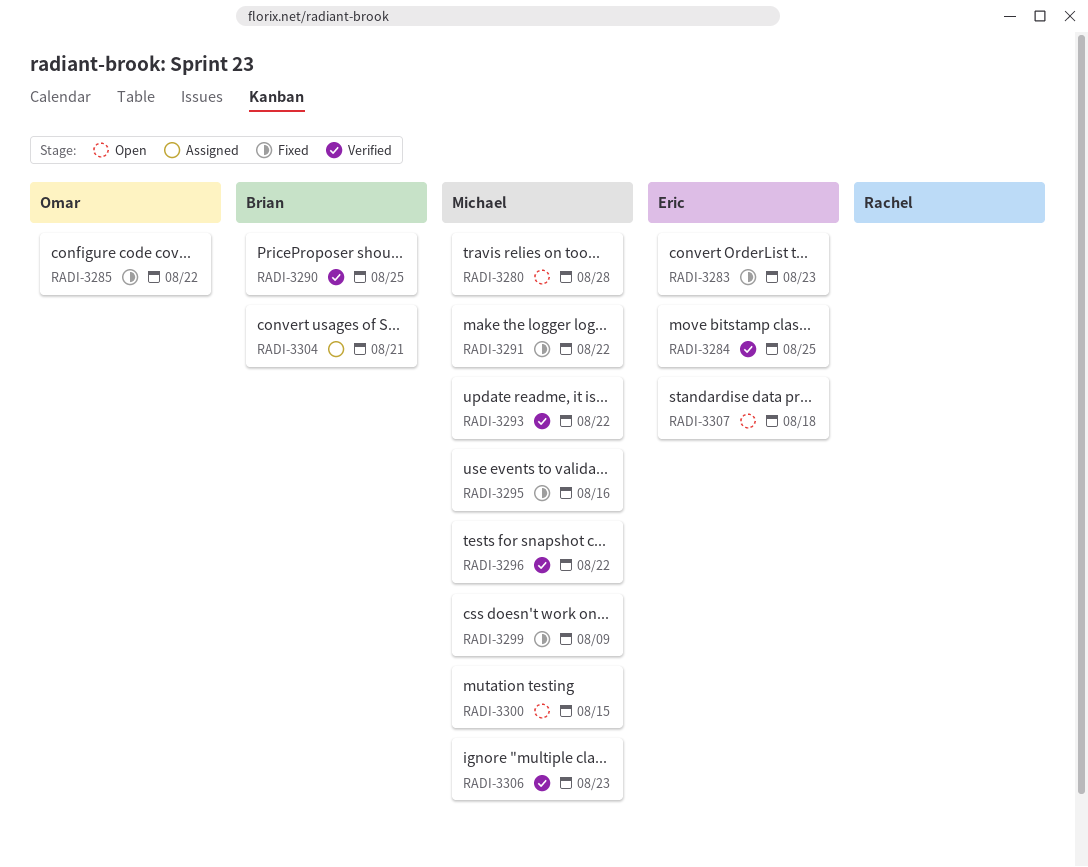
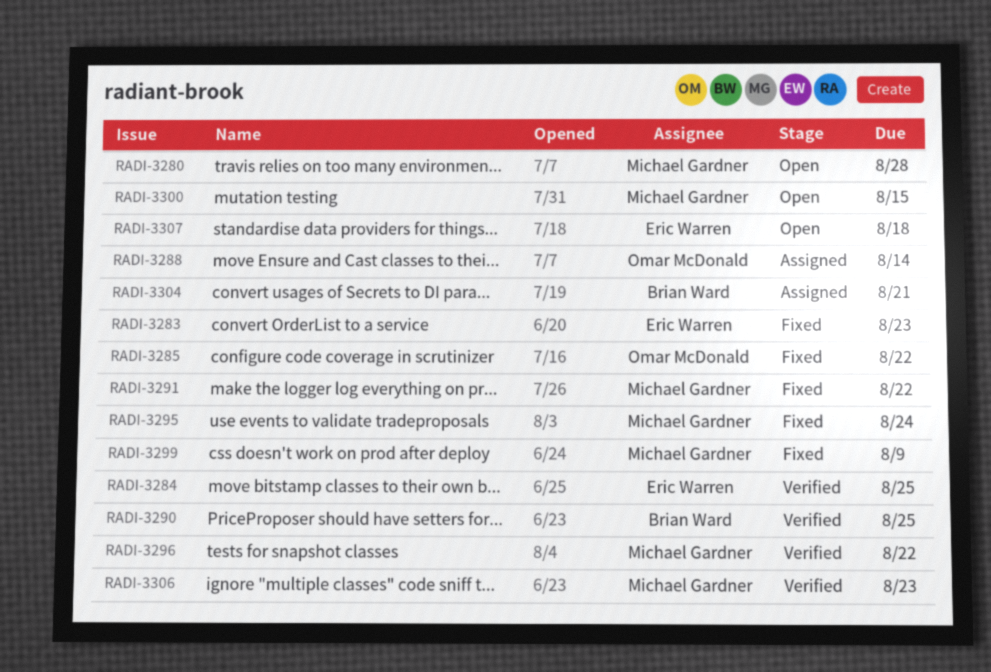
RADI-3288: none -> present
RADI-3293: present -> none
RADI-3295, due: Aug 16 -> Aug 24

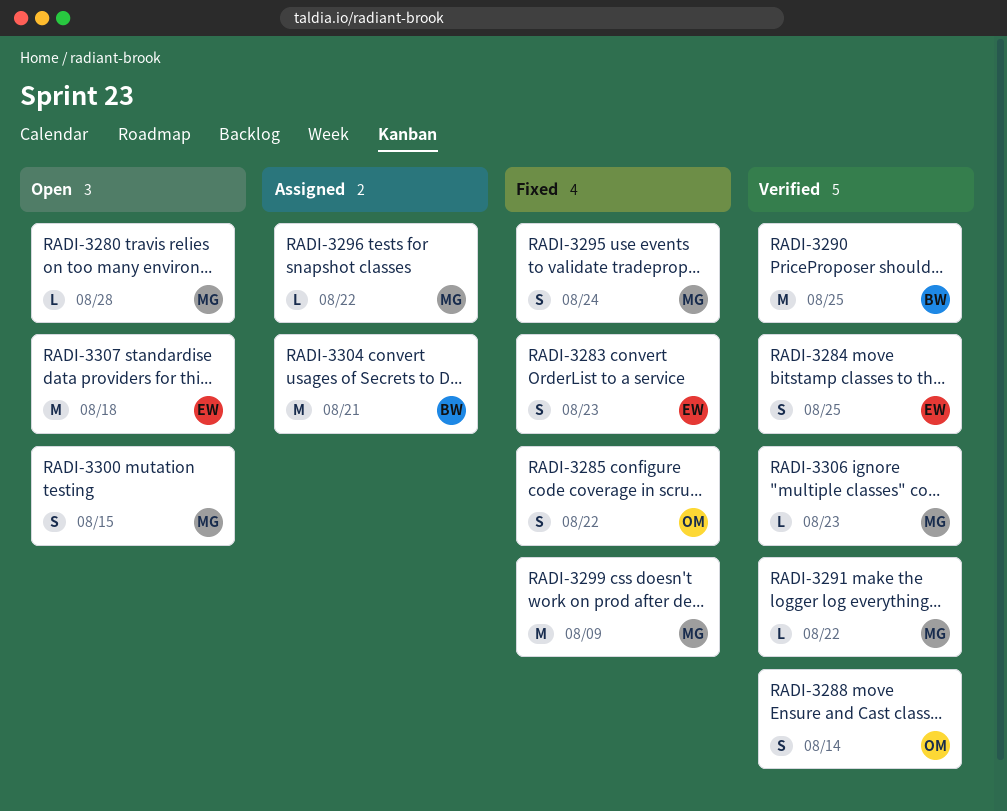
RADI-3288, status: Assigned -> Verified
RADI-3291, status: Fixed -> Verified
RADI-3296, status: Verified -> Assigned

